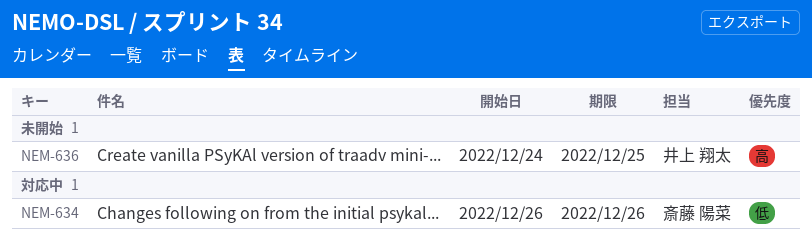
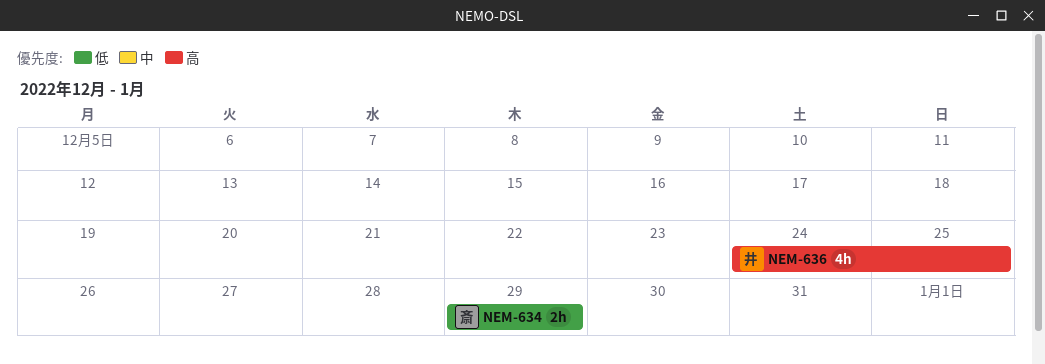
NEM-634, start: Dec 26 -> Dec 29
NEM-634, due: Dec 26 -> Dec 29

